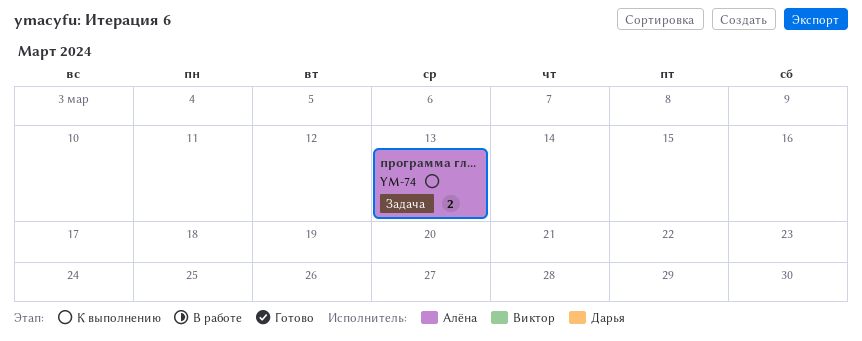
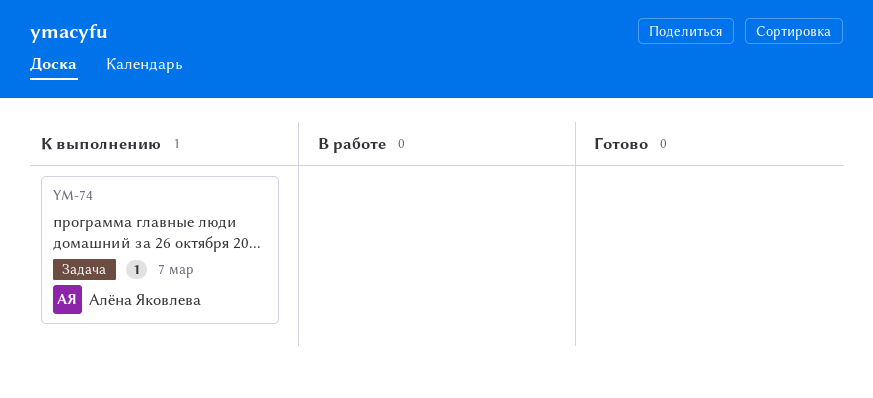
YM-74, estimate: 2 -> 1
YM-74, due: Mar 13 -> Mar 7

